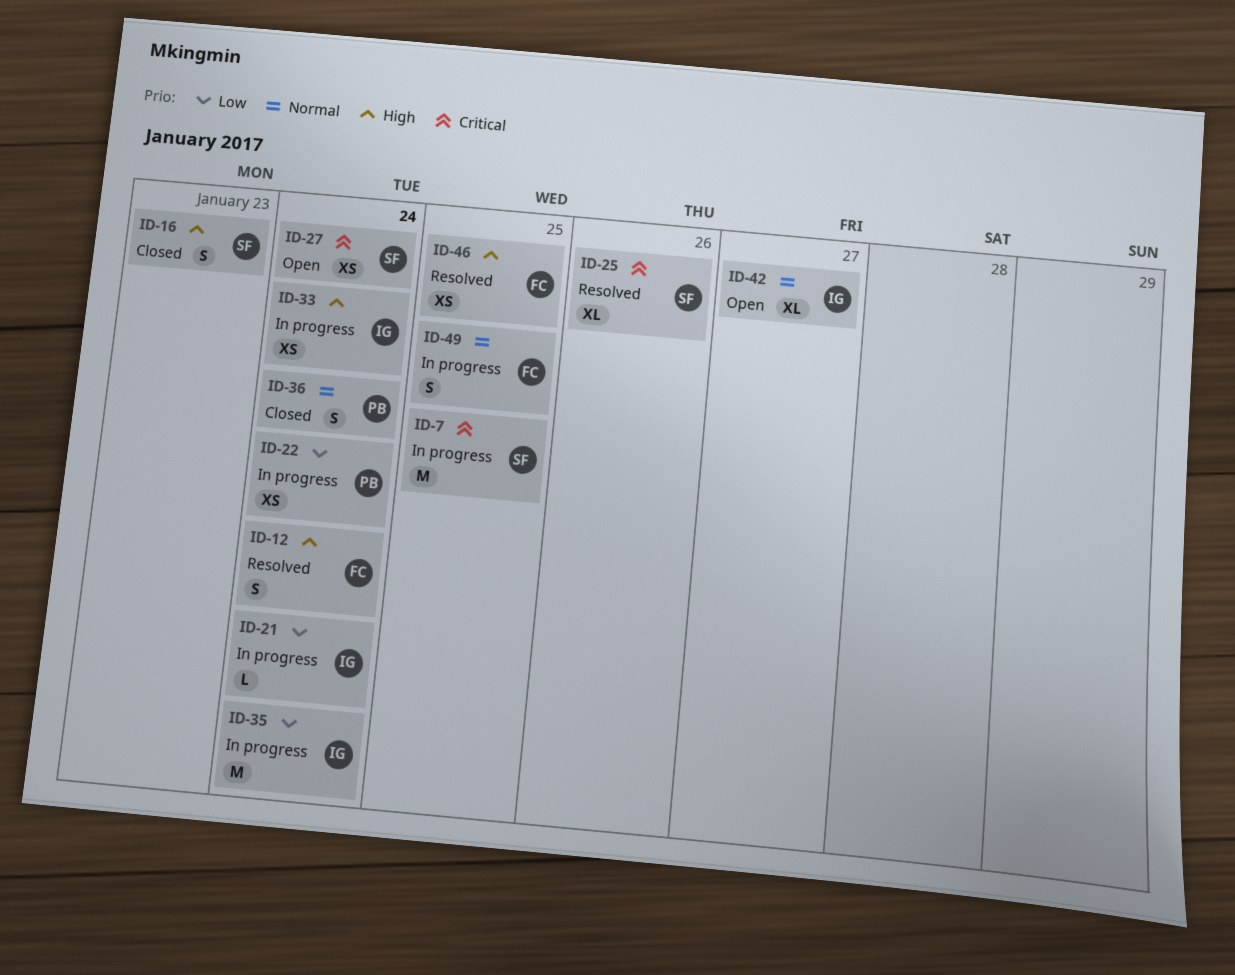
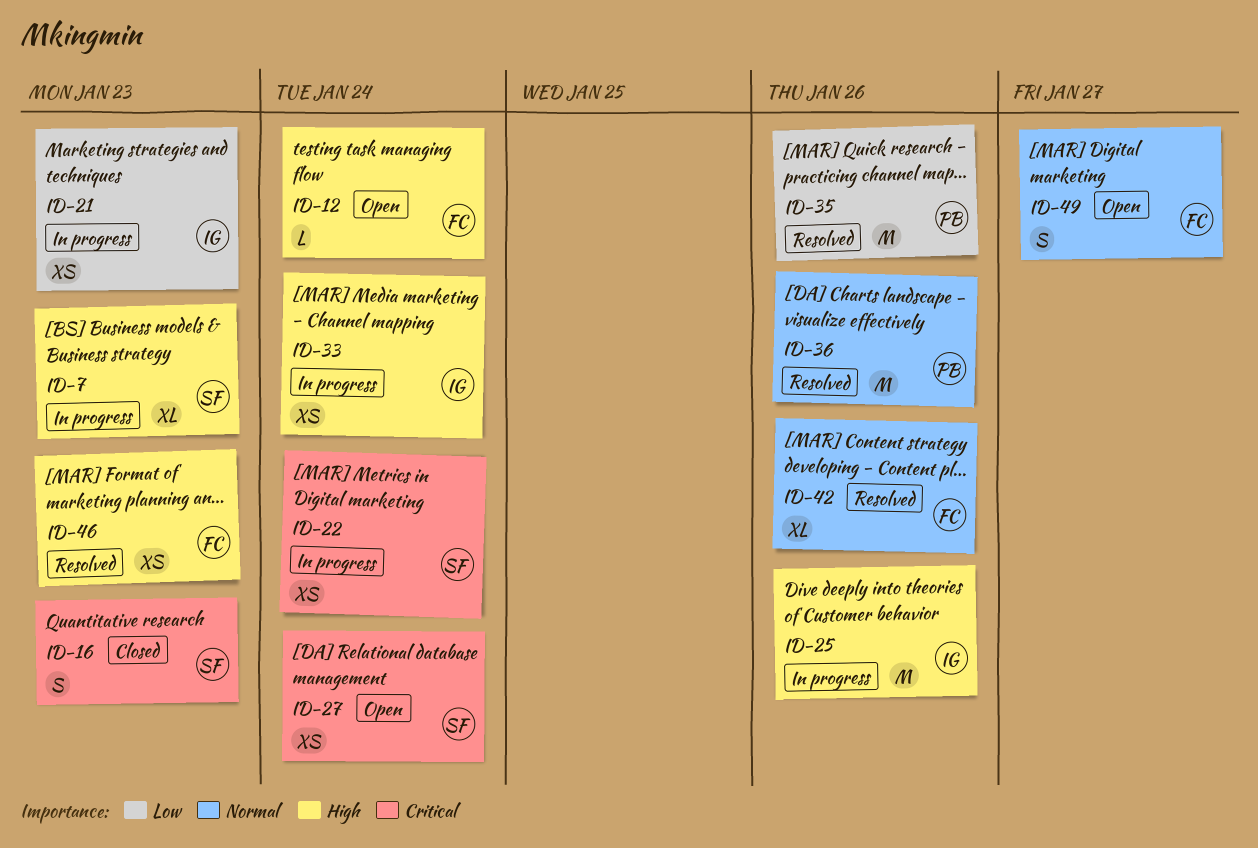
ID-7, priority: Critical -> High
ID-7, estimate: M -> XL
ID-7, due: Jan 25 -> Jan 23
ID-12, status: Resolved -> Open
ID-12, estimate: S -> L
ID-16, priority: High -> Critical
ID-21, estimate: L -> XS
ID-21, due: Jan 24 -> Jan 23
ID-22, owner: PB -> SF
ID-22, priority: Low -> Critical
ID-25, status: Resolved -> In progress
ID-25, owner: SF -> IG
ID-25, priority: Critical -> High
ID-25, estimate: XL -> M
ID-35, status: In progress -> Resolved
ID-35, owner: IG -> PB
ID-35, due: Jan 24 -> Jan 26
ID-36, status: Closed -> Resolved
ID-36, estimate: S -> M
ID-36, due: Jan 24 -> Jan 26
ID-42, status: Open -> Resolved
ID-42, owner: IG -> FC
ID-42, due: Jan 27 -> Jan 26
ID-46, due: Jan 25 -> Jan 23
ID-49, status: In progress -> Open
ID-49, due: Jan 25 -> Jan 27

